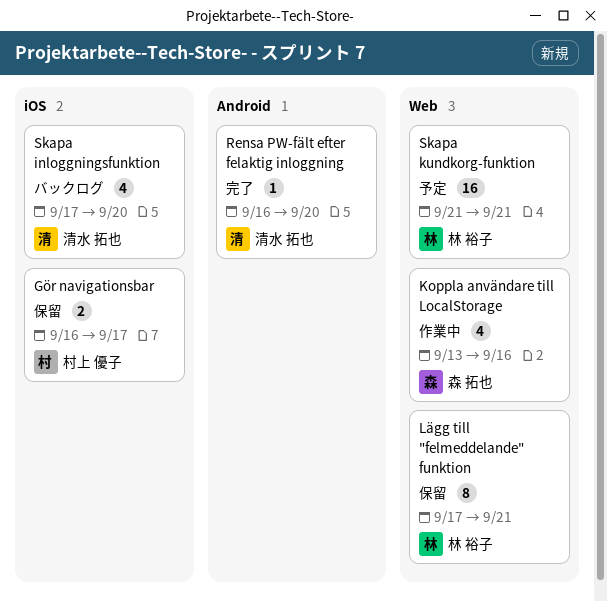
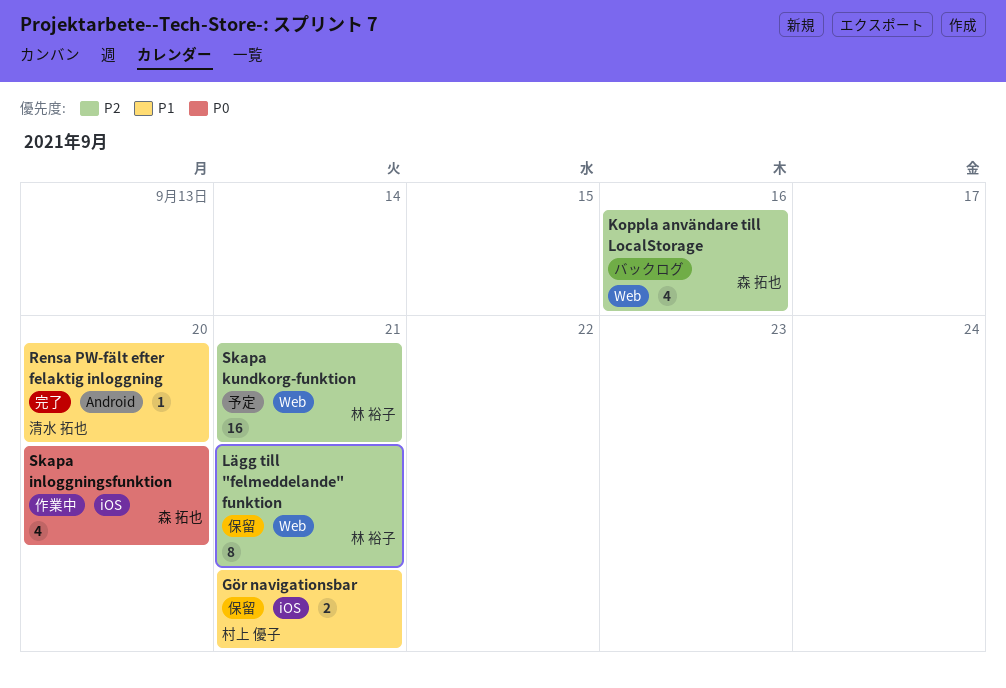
Gör navigationsbar, due: Sep 17 -> Sep 21
Koppla användare till LocalStorage, status: 作業中 -> バックログ
Skapa inloggningsfunktion, status: バックログ -> 作業中
Skapa inloggningsfunktion, owner: 清水 拓也 -> 森 拓也

